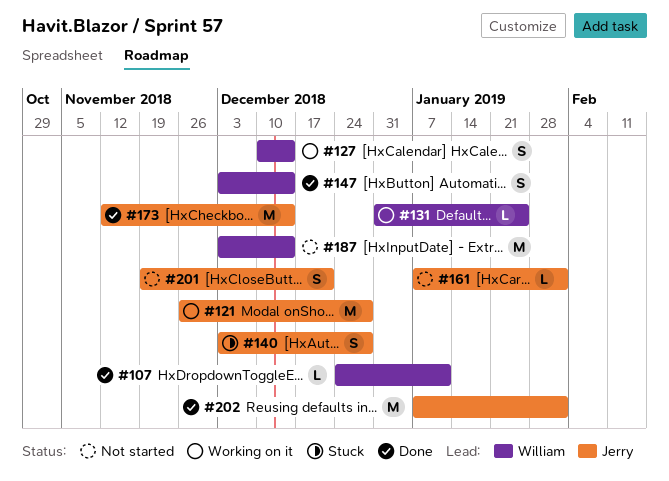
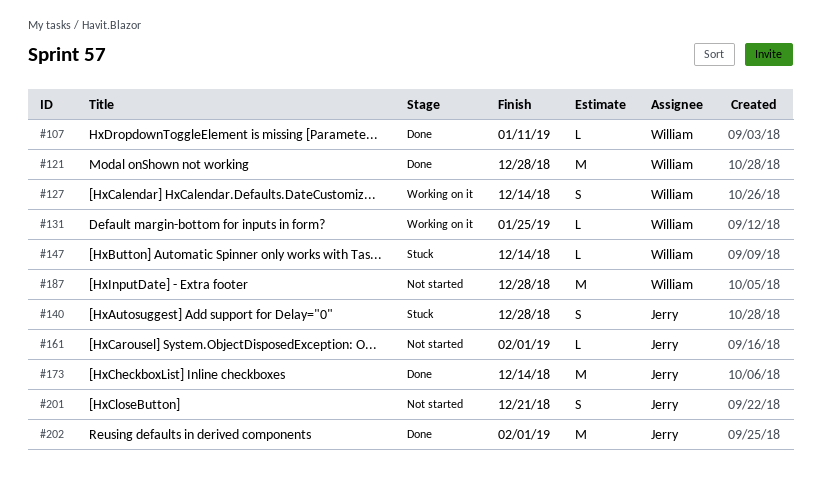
#121, status: Working on it -> Done
#121, owner: Jerry -> William
#147, status: Done -> Stuck
#147, estimate: S -> L
#187, due: Dec 14 -> Dec 28

